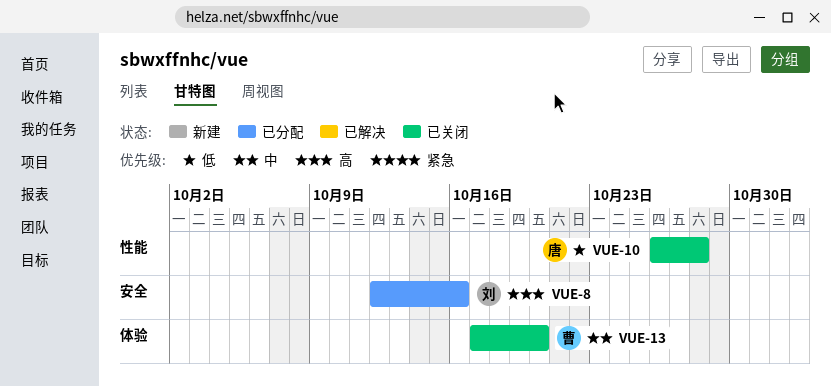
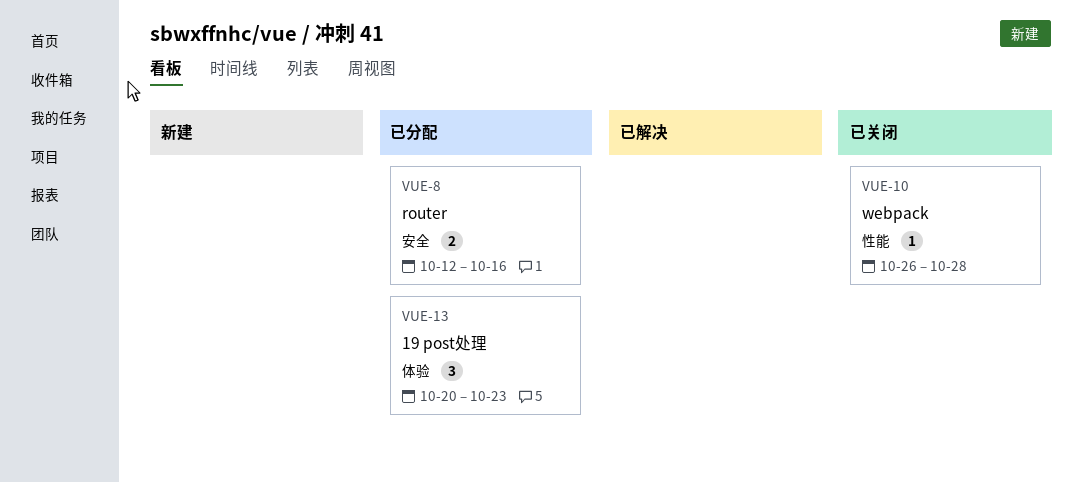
VUE-13, status: 已关闭 -> 已分配
VUE-13, start: Oct 17 -> Oct 20
VUE-13, due: Oct 20 -> Oct 23

